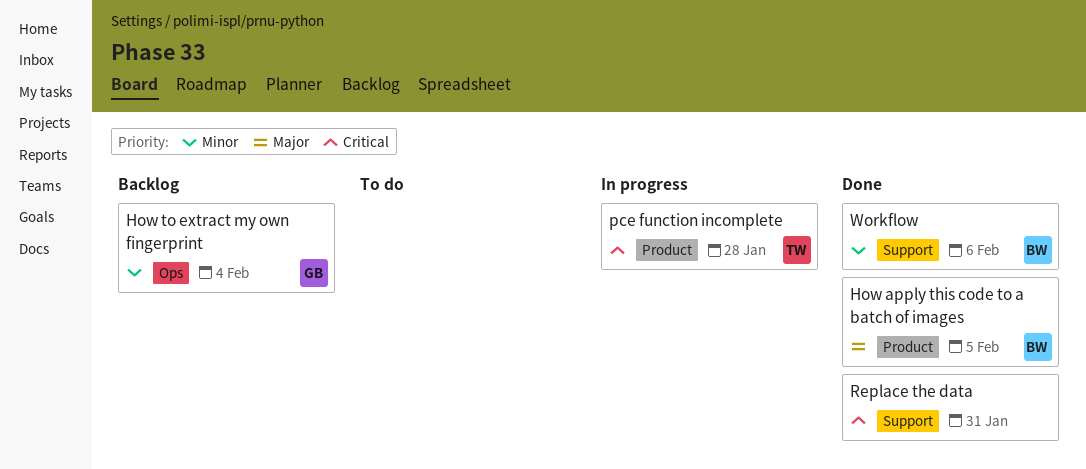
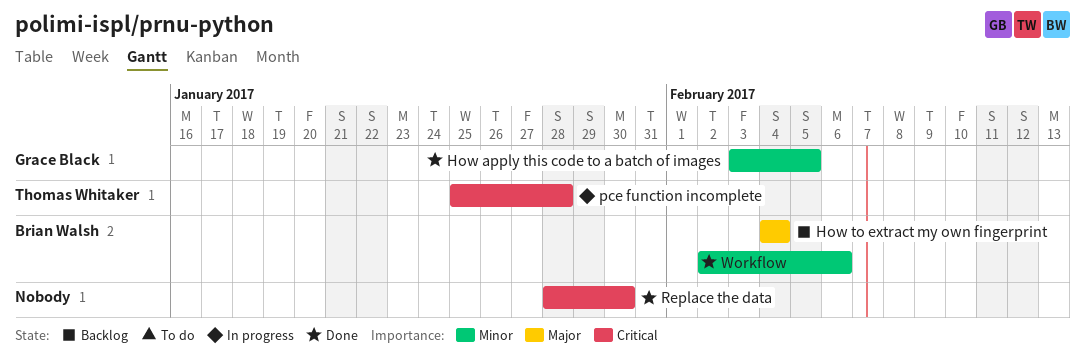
How apply this code to a batch of images, owner: Brian Walsh -> Grace Black
How apply this code to a batch of images, priority: Major -> Minor
How to extract my own fingerprint, owner: Grace Black -> Brian Walsh
How to extract my own fingerprint, priority: Minor -> Major
Replace the data, due: Jan 31 -> Jan 30

